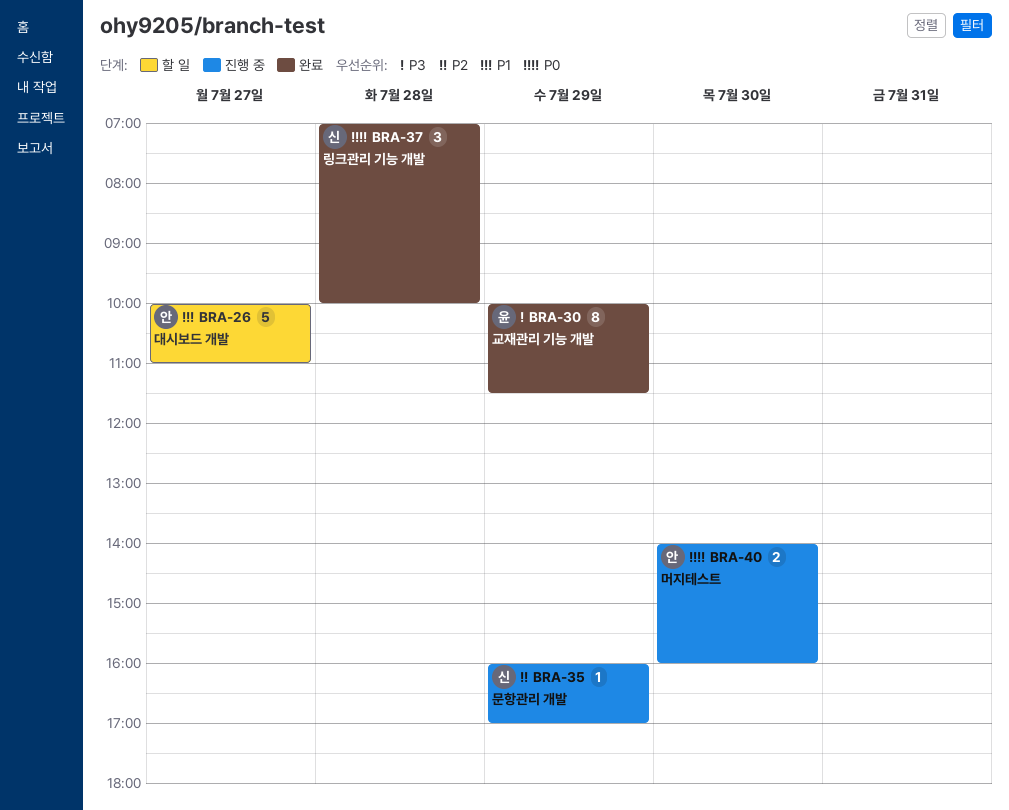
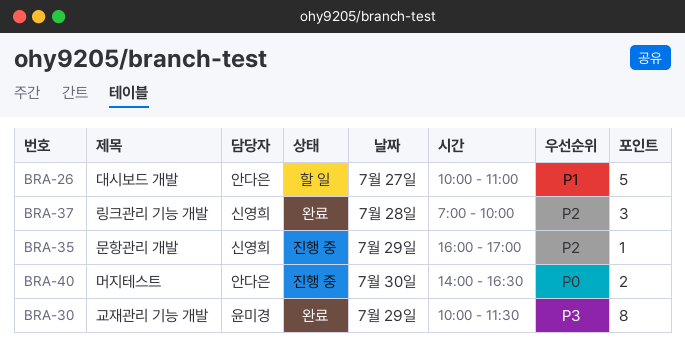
BRA-37, priority: P0 -> P2
BRA-40, ends: 16:00 -> 16:30

